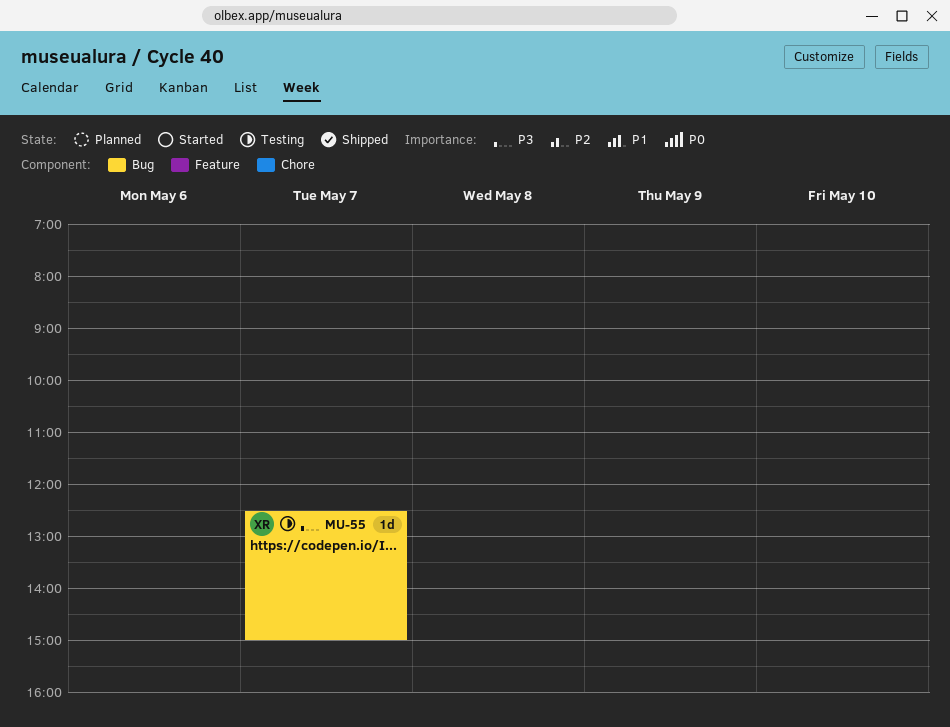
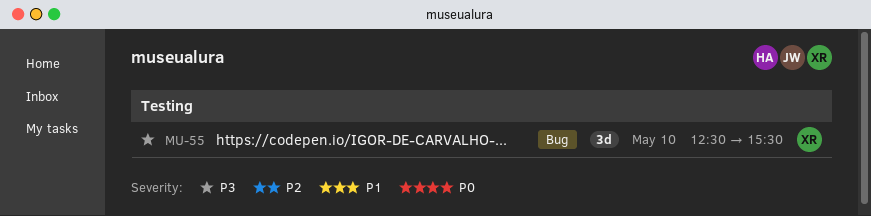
MU-55, estimate: 1d -> 3d
MU-55, day: May 7 -> May 10
MU-55, ends: 15:00 -> 15:30

